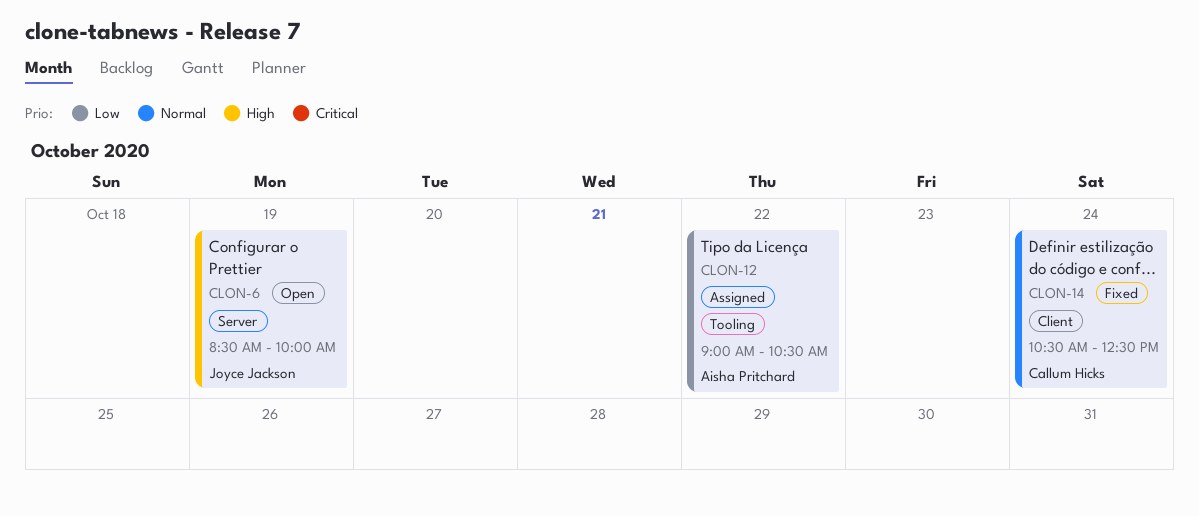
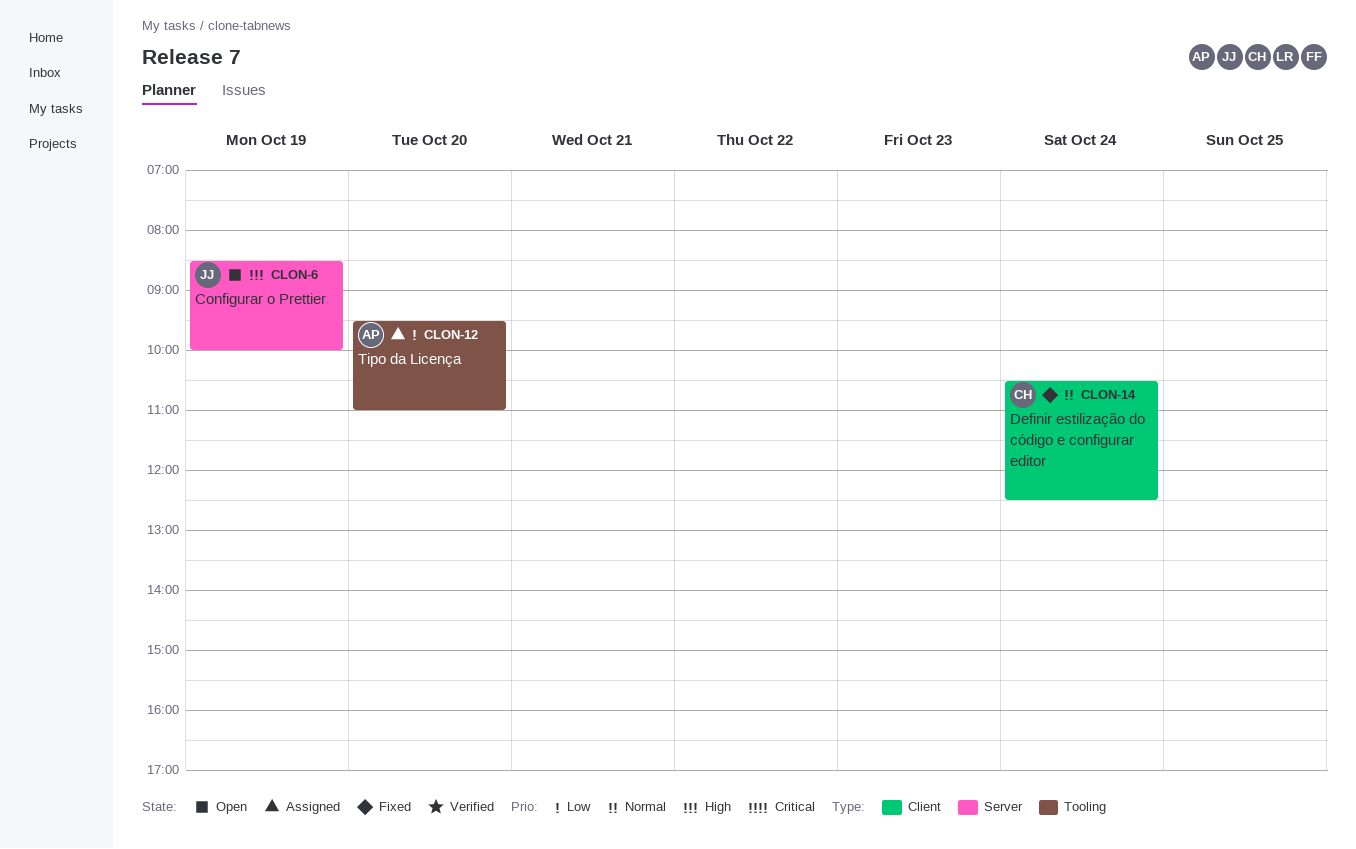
CLON-12, day: Oct 22 -> Oct 20
CLON-12, begins: 09:00 -> 09:30
CLON-12, ends: 10:30 -> 11:00

